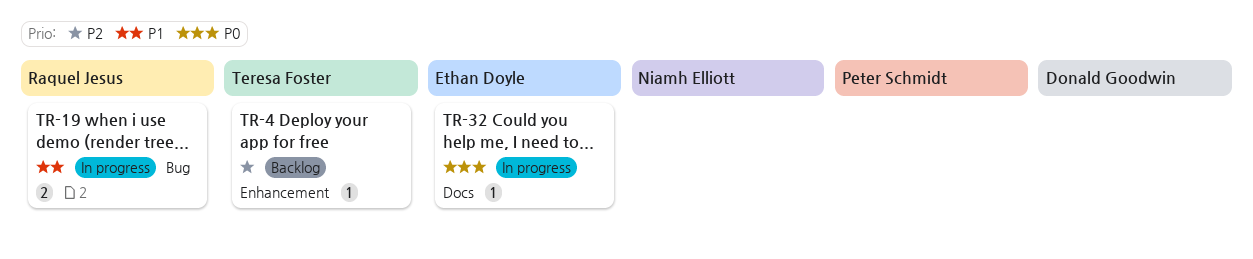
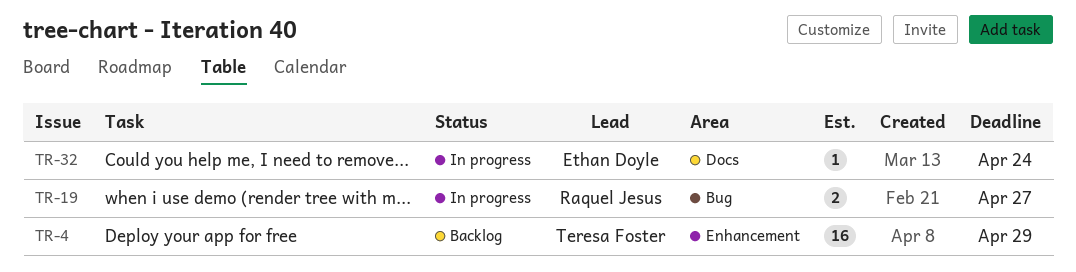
TR-4, estimate: 1 -> 16

